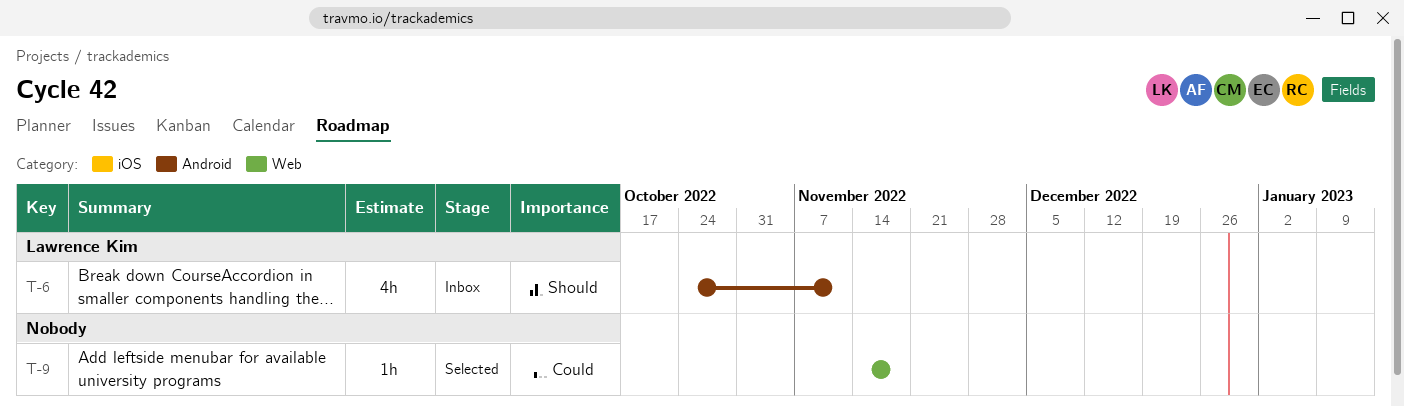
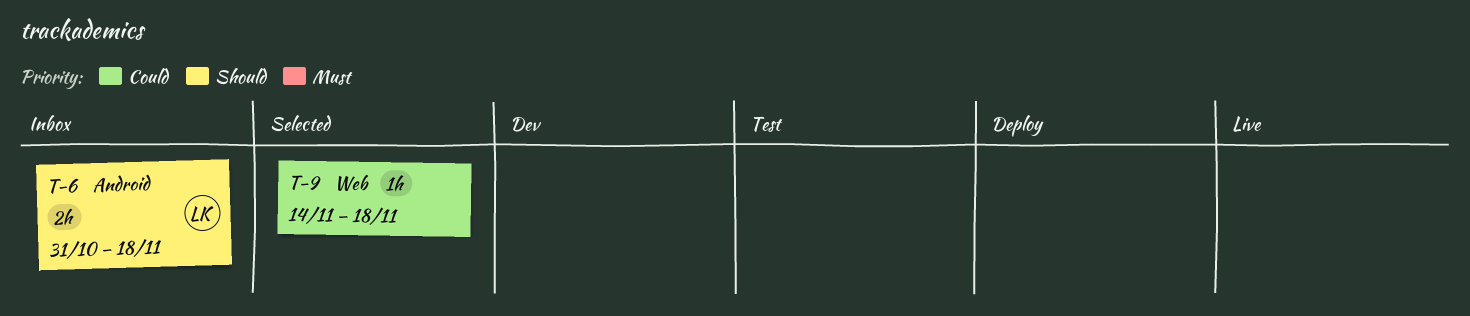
T-6, estimate: 4h -> 2h
T-6, start: Oct 24 -> Oct 31
T-6, due: Nov 11 -> Nov 18

